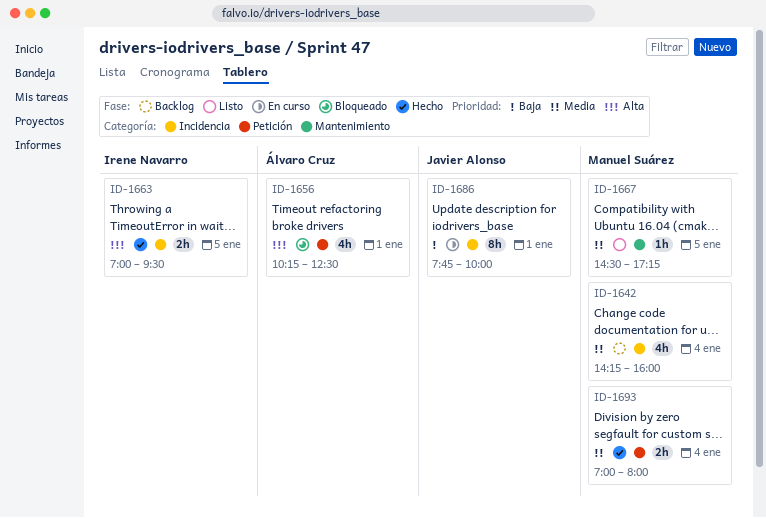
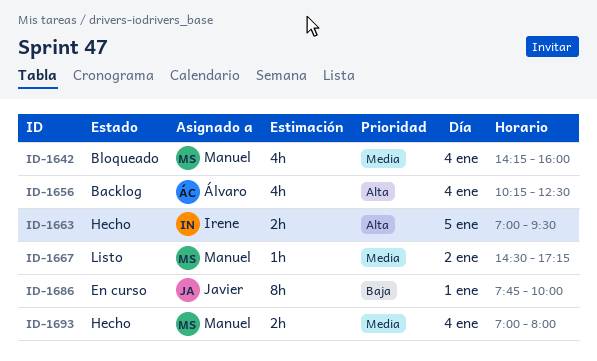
ID-1642, status: Backlog -> Bloqueado
ID-1656, status: Bloqueado -> Backlog
ID-1656, day: Jan 1 -> Jan 4
ID-1667, day: Jan 5 -> Jan 2

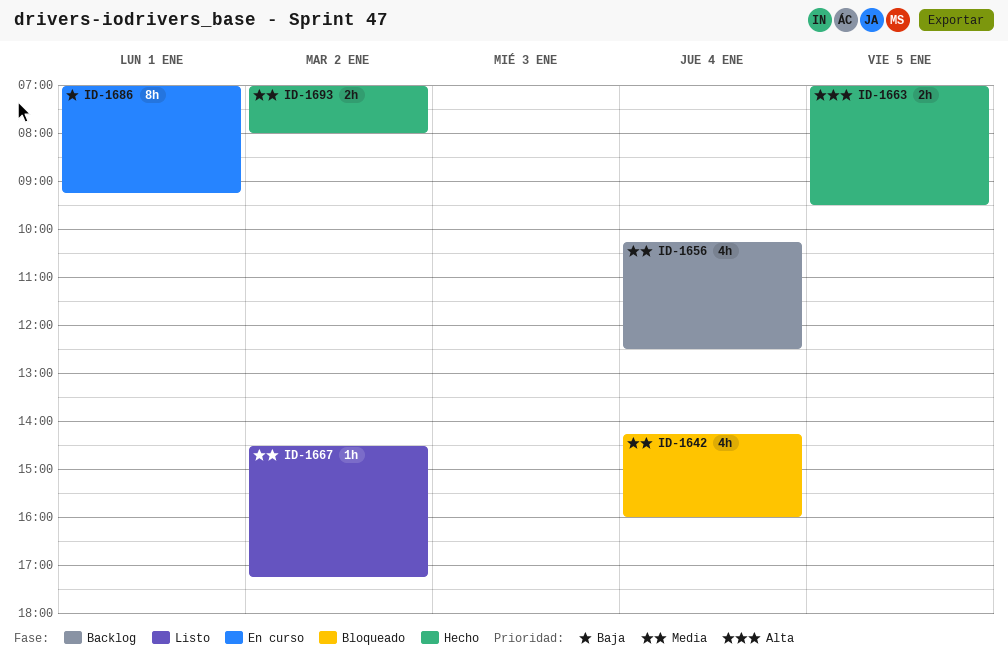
ID-1656, priority: Alta -> Media
ID-1686, begins: 07:45 -> 07:00
ID-1686, ends: 10:00 -> 09:15
ID-1693, day: Jan 4 -> Jan 2

